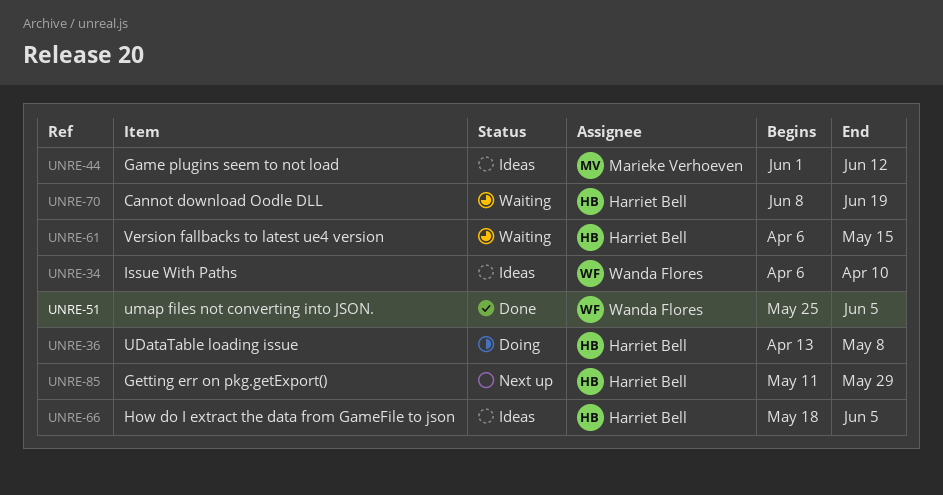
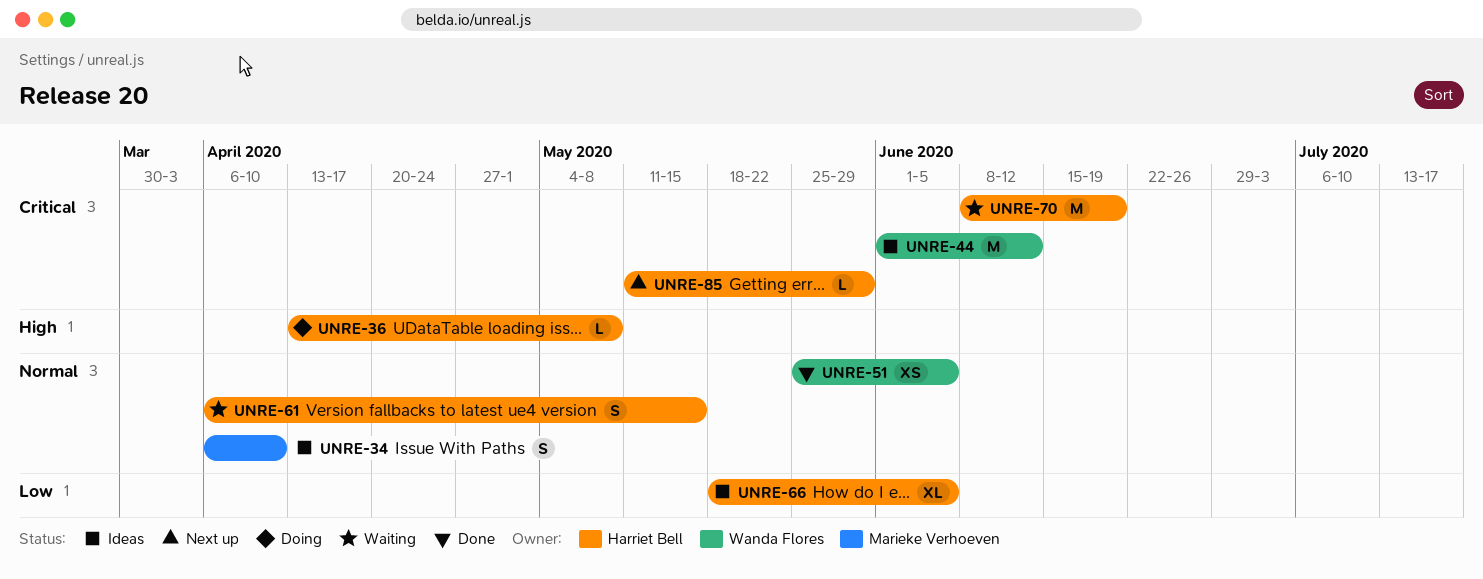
UNRE-34, owner: Wanda Flores -> Marieke Verhoeven
UNRE-44, owner: Marieke Verhoeven -> Wanda Flores

